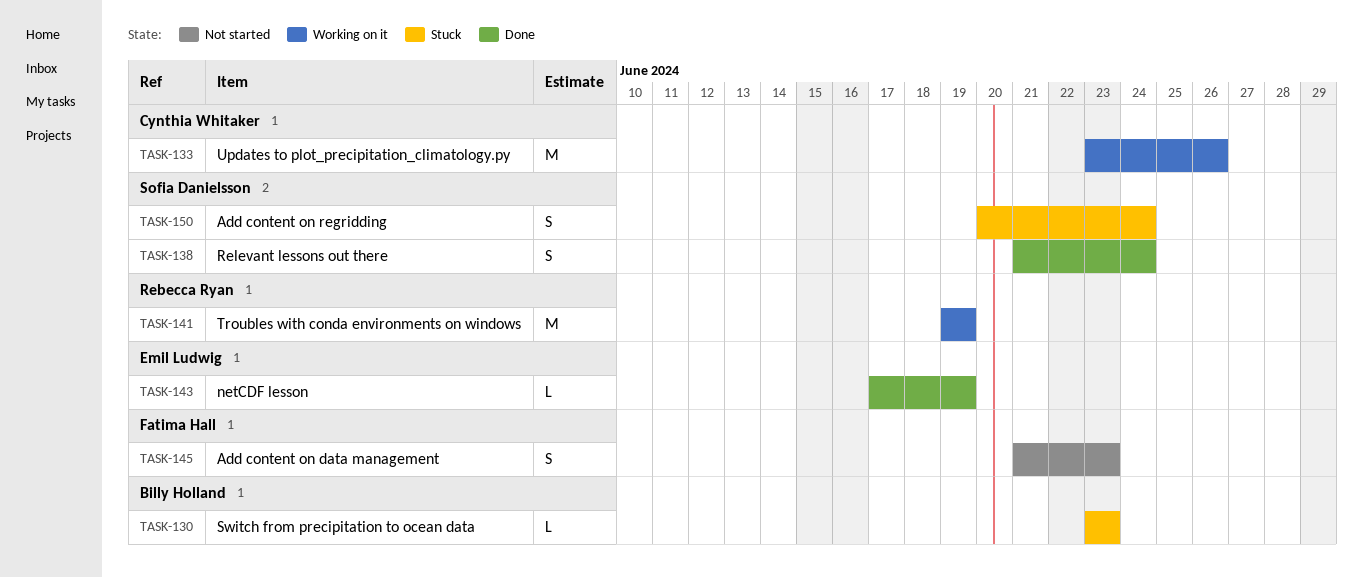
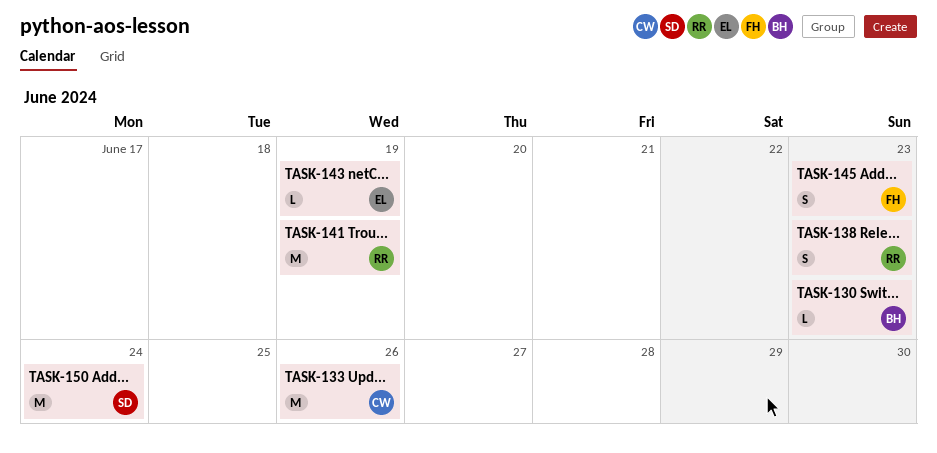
TASK-138, owner: Sofia Danielsson -> Rebecca Ryan
TASK-138, due: Jun 24 -> Jun 23
TASK-150, estimate: S -> M

